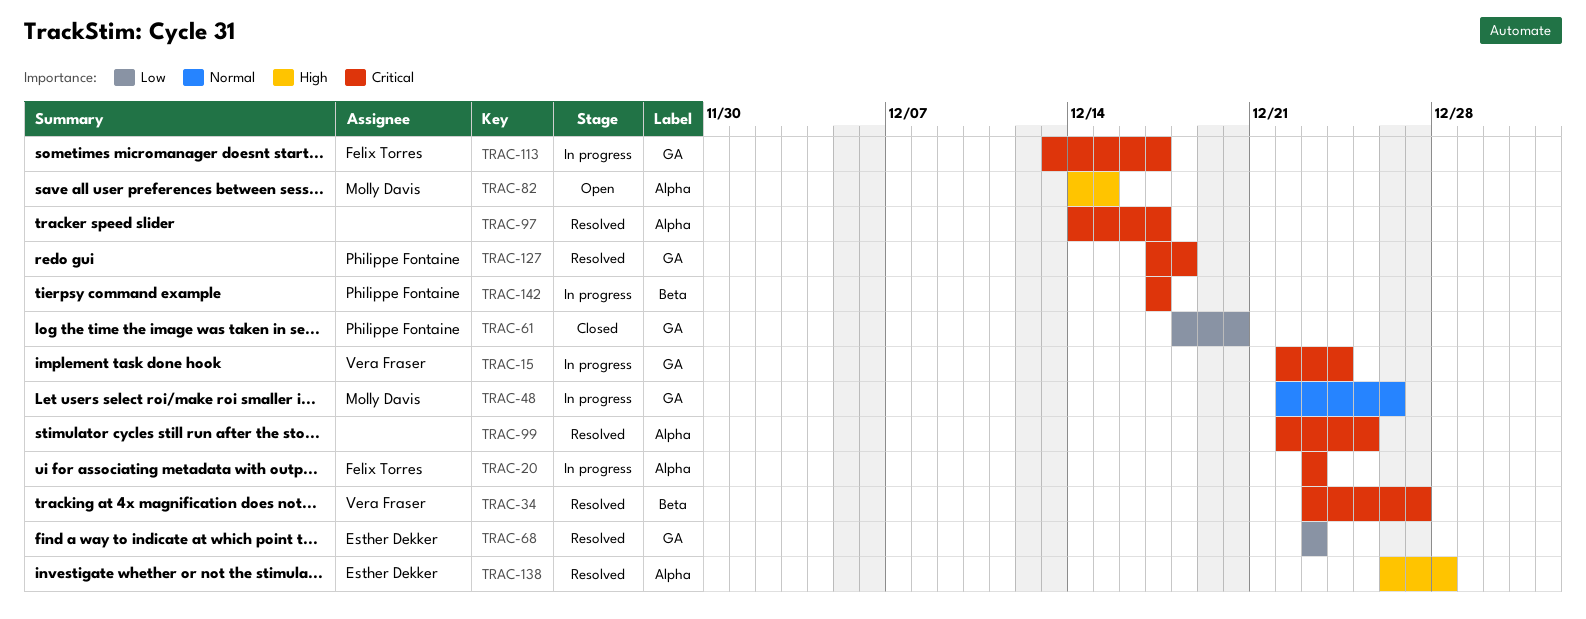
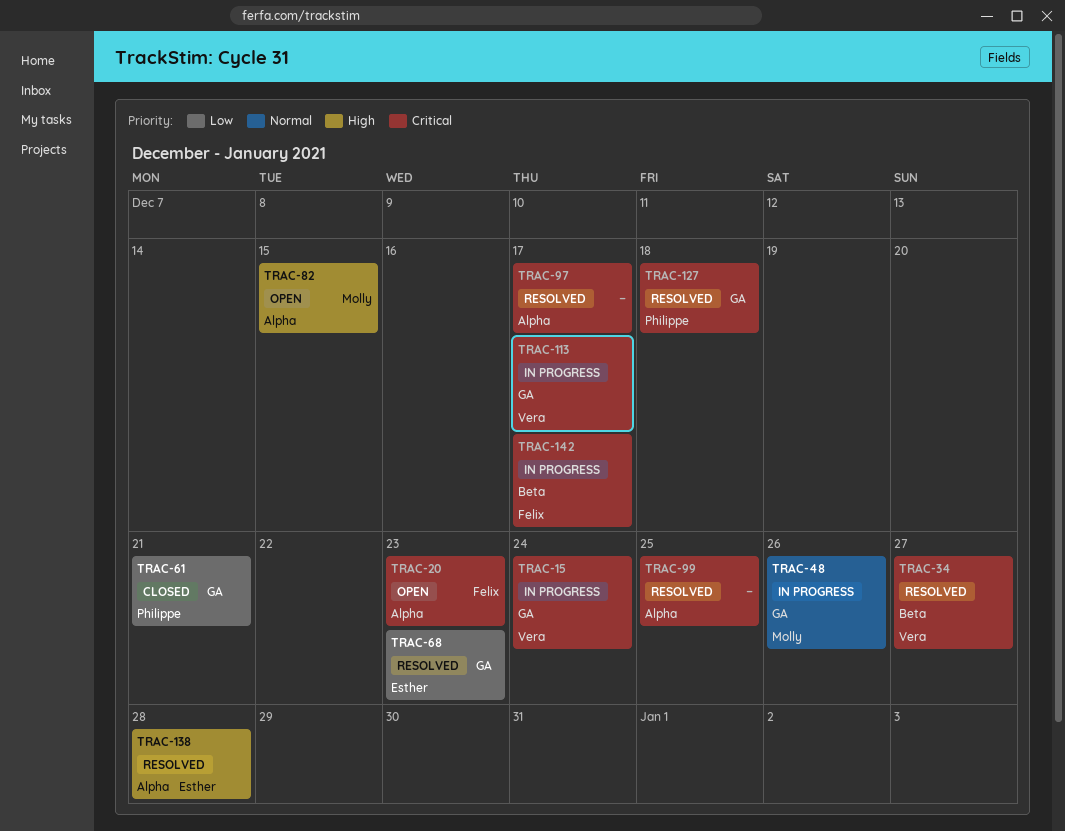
TRAC-20, status: In progress -> Open
TRAC-61, due: Dec 20 -> Dec 21
TRAC-113, owner: Felix Torres -> Vera Fraser
TRAC-142, owner: Philippe Fontaine -> Felix Torres

